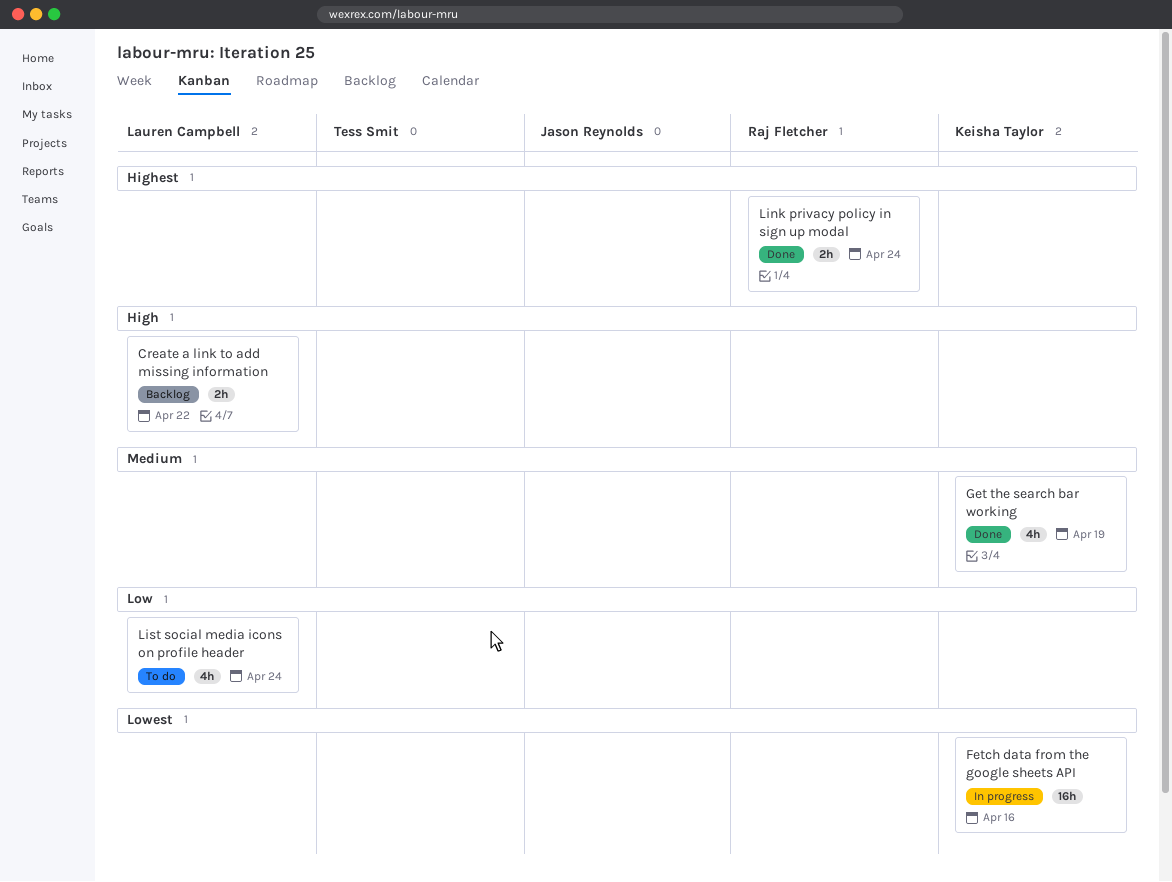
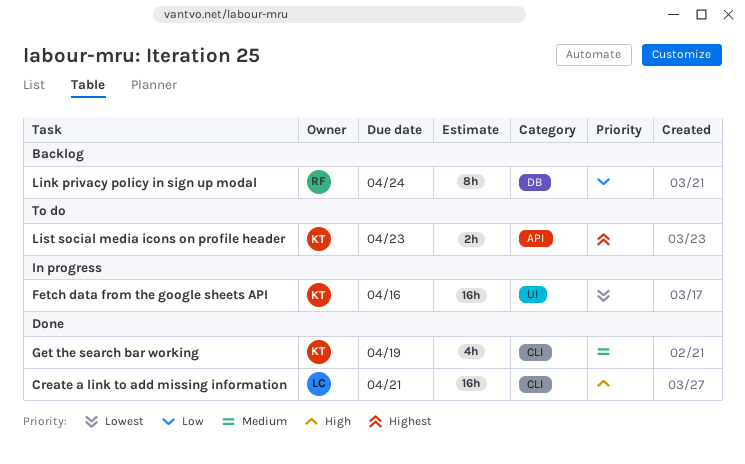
Create a link to add missing information, status: Backlog -> Done
Create a link to add missing information, estimate: 2h -> 16h
Create a link to add missing information, due: Apr 22 -> Apr 21
Link privacy policy in sign up modal, status: Done -> Backlog
Link privacy policy in sign up modal, priority: Highest -> Low
Link privacy policy in sign up modal, estimate: 2h -> 8h
List social media icons on profile header, owner: Lauren Campbell -> Keisha Taylor
List social media icons on profile header, priority: Low -> Highest
List social media icons on profile header, estimate: 4h -> 2h
List social media icons on profile header, due: Apr 24 -> Apr 23

